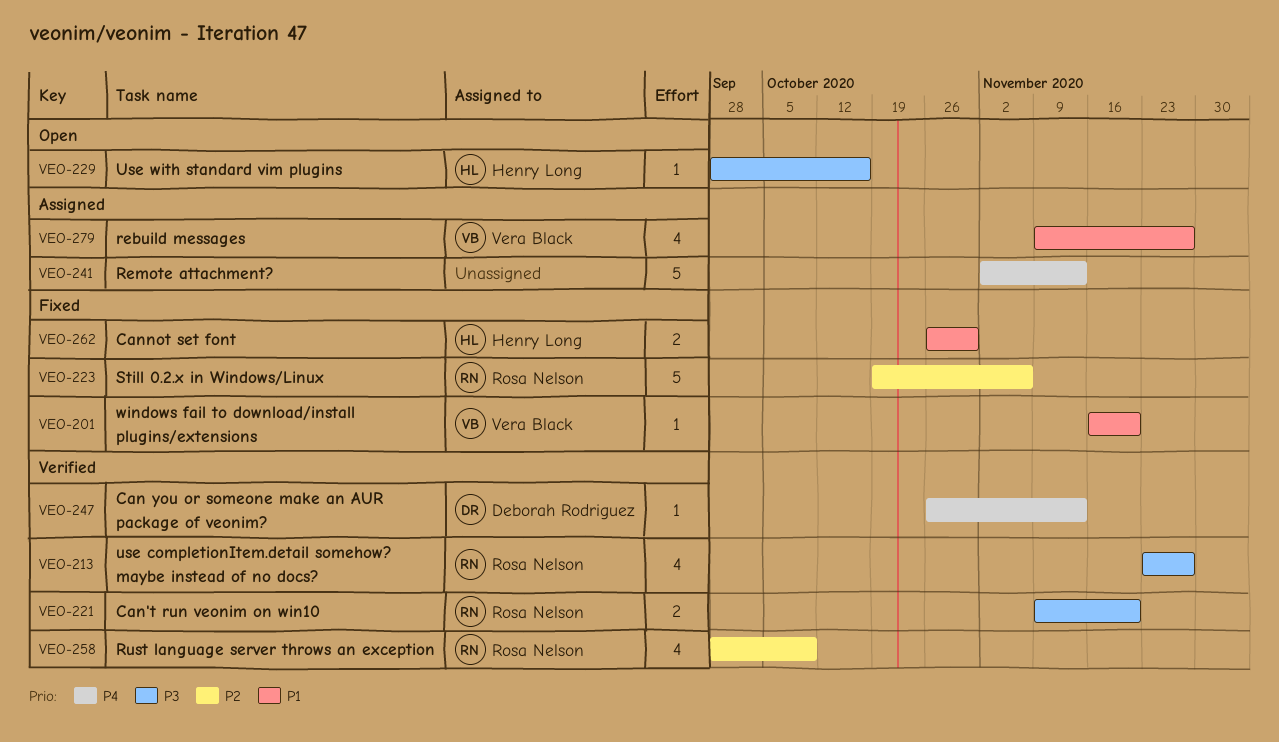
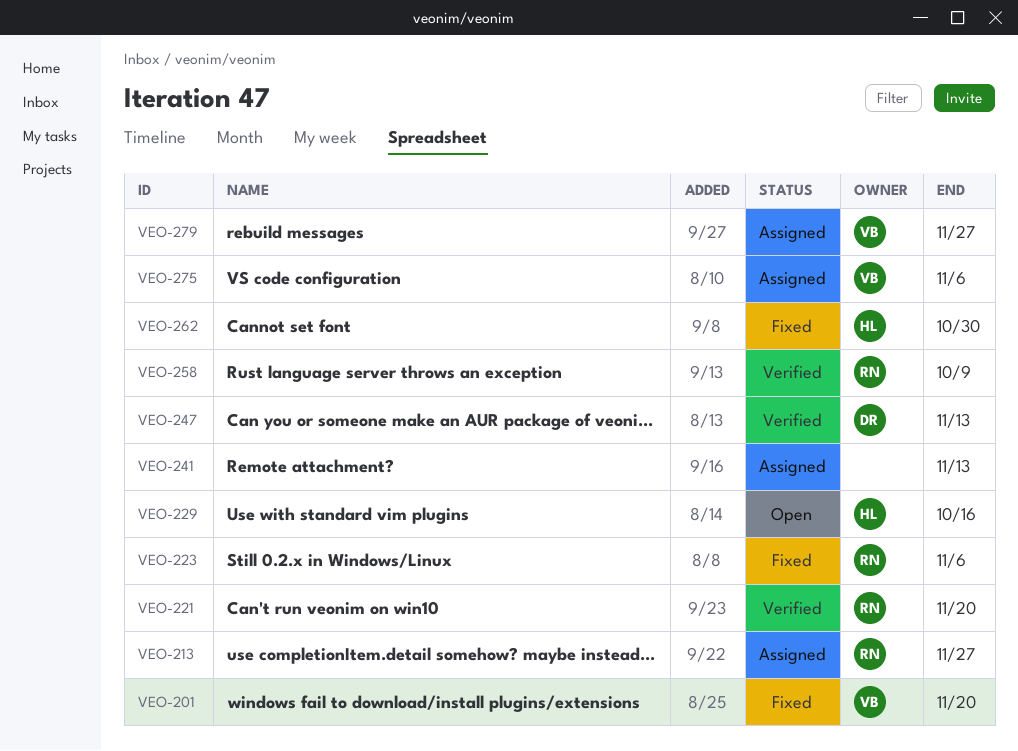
VEO-213, status: Verified -> Assigned
VEO-275: none -> present

